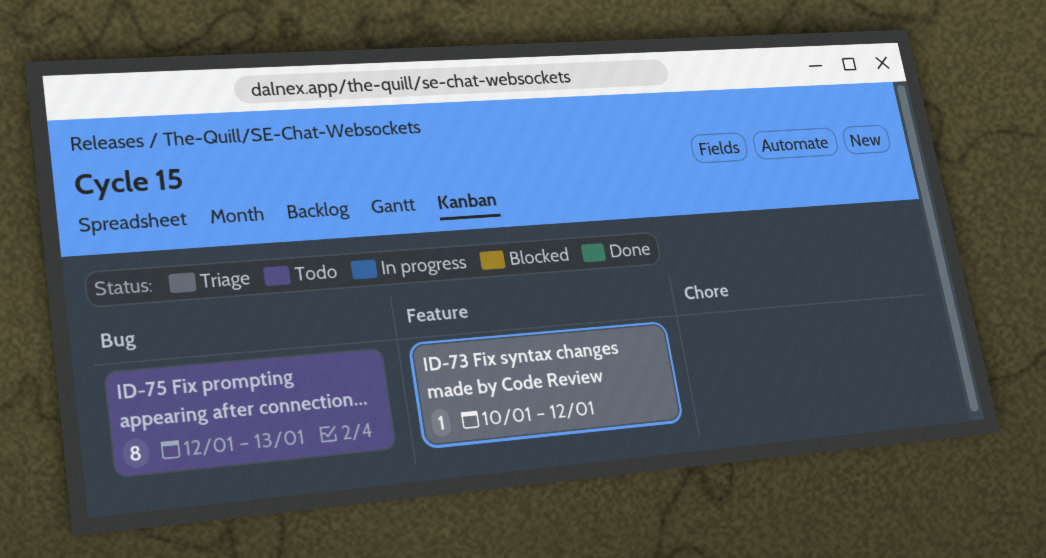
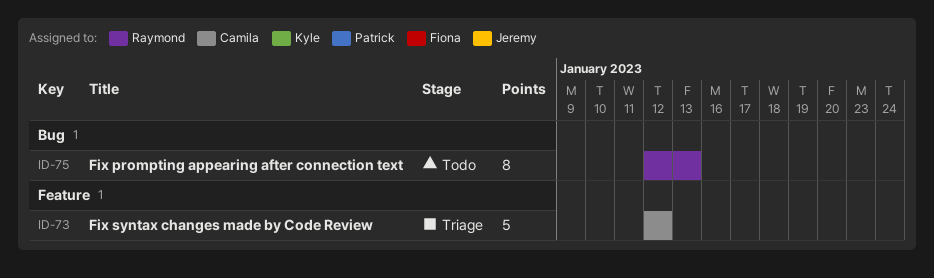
ID-73, estimate: 1 -> 5
ID-73, start: Jan 10 -> Jan 12

